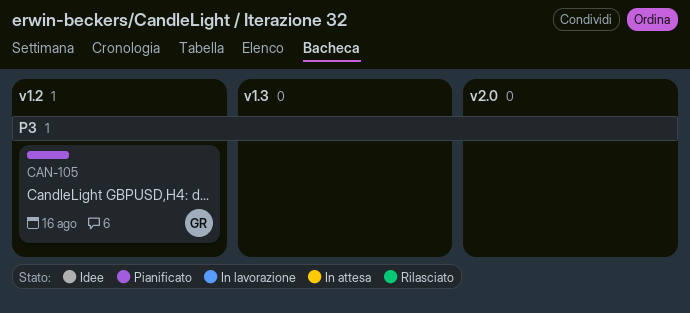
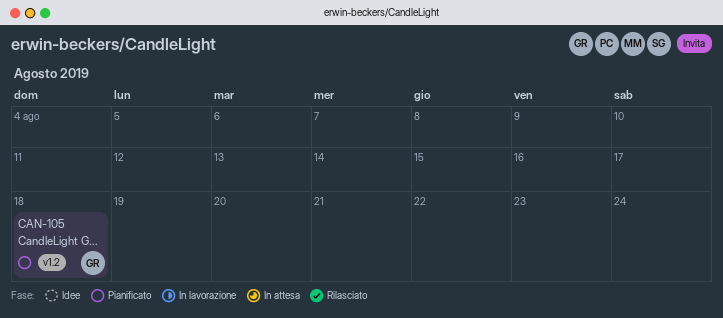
CAN-105, due: Aug 16 -> Aug 18

